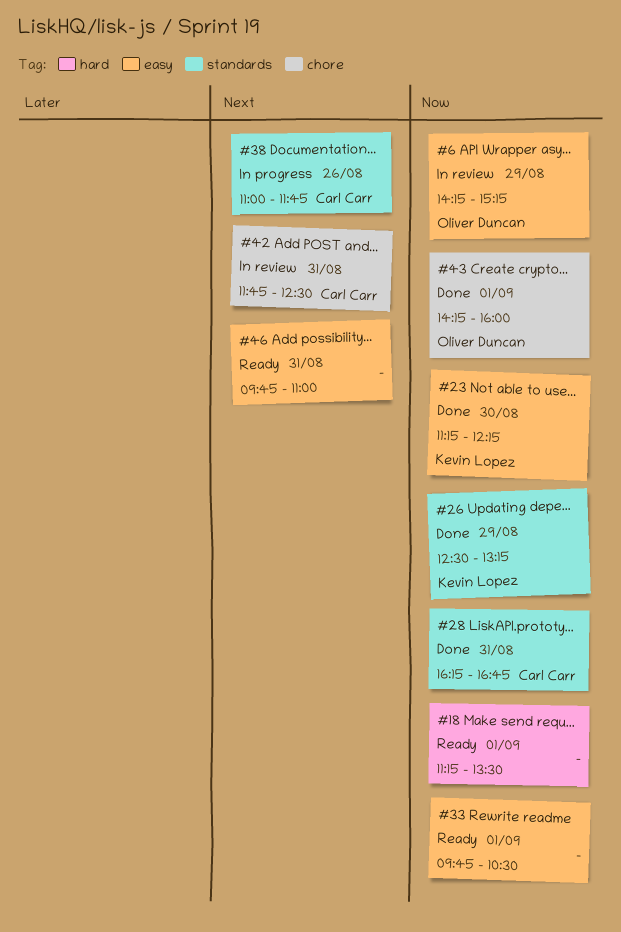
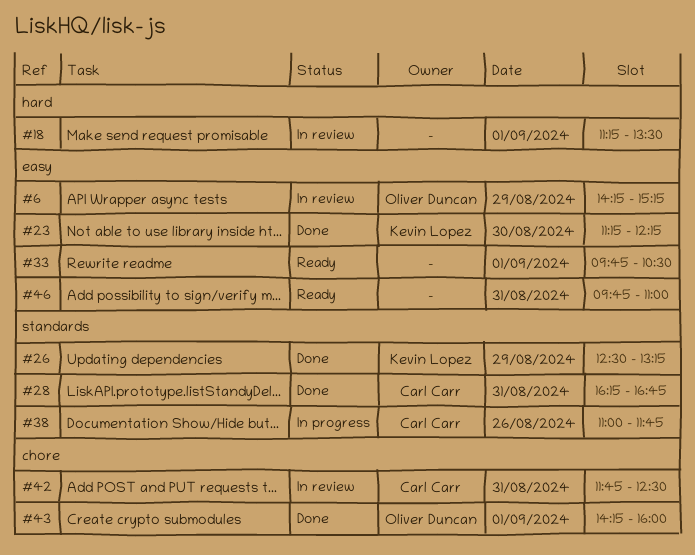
#18, status: Ready -> In review

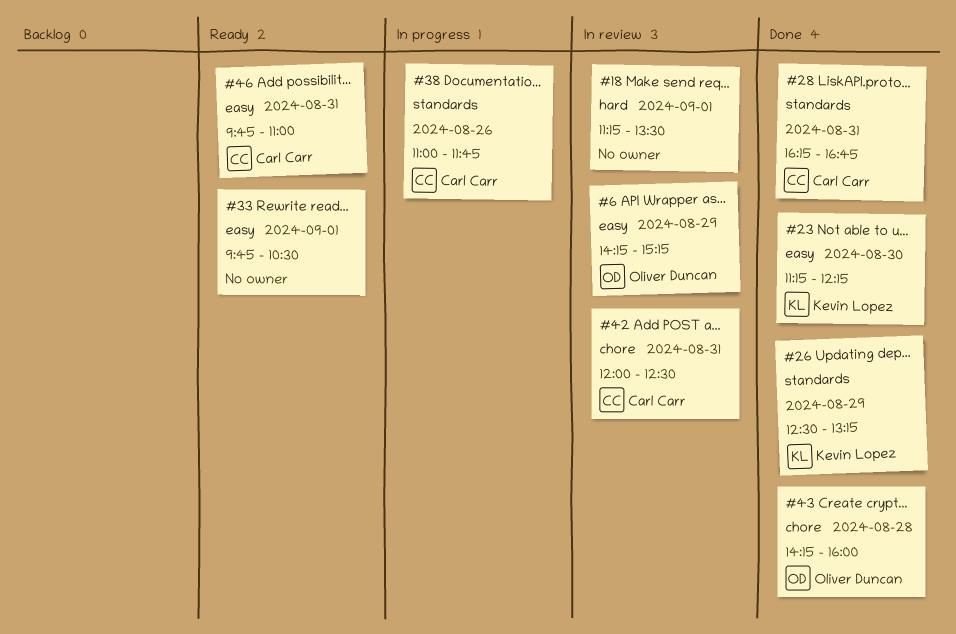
#42, begins: 11:45 -> 12:00
#43, day: Sep 1 -> Aug 28
#46, owner: none -> Carl Carr

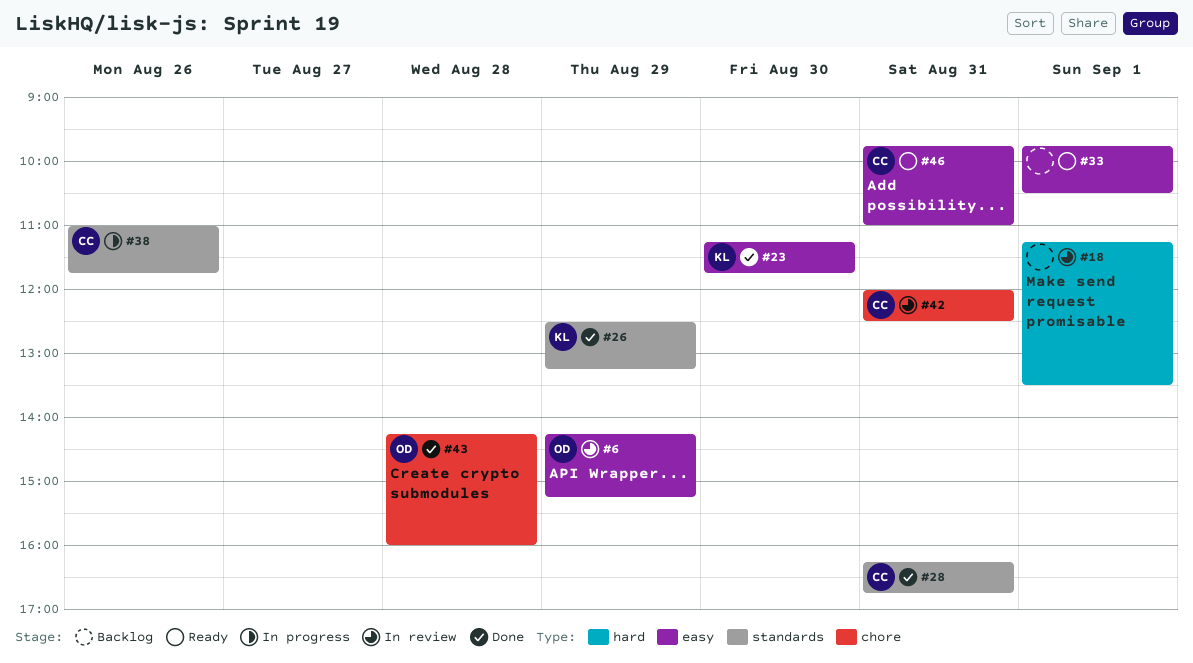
#23, ends: 12:15 -> 11:45

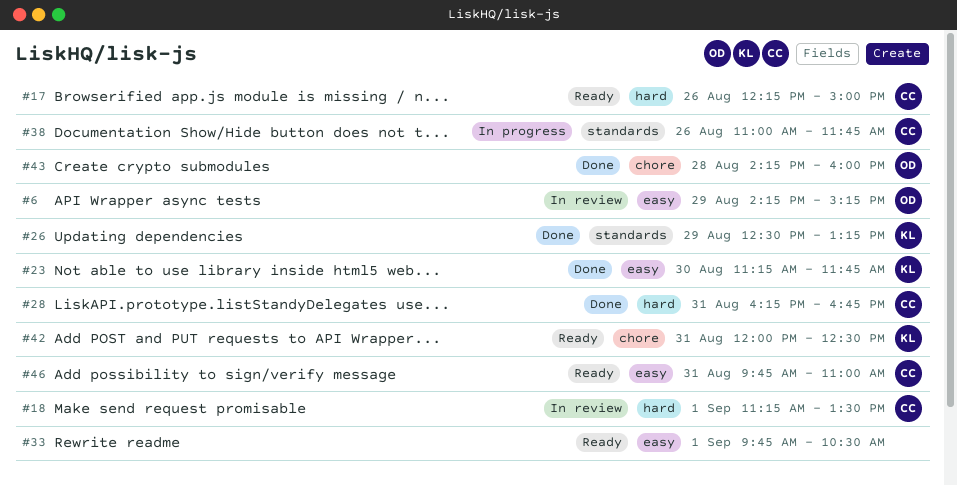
#17: none -> present
#18, owner: none -> CC
#28, label: standards -> hard
#42, status: In review -> Ready
#42, owner: CC -> KL

